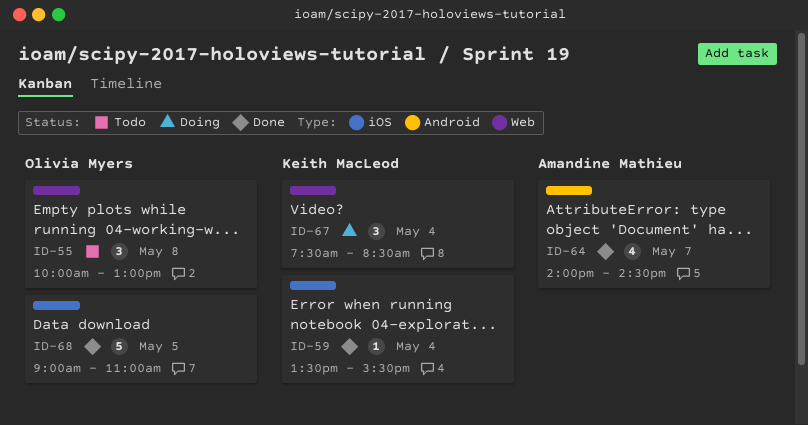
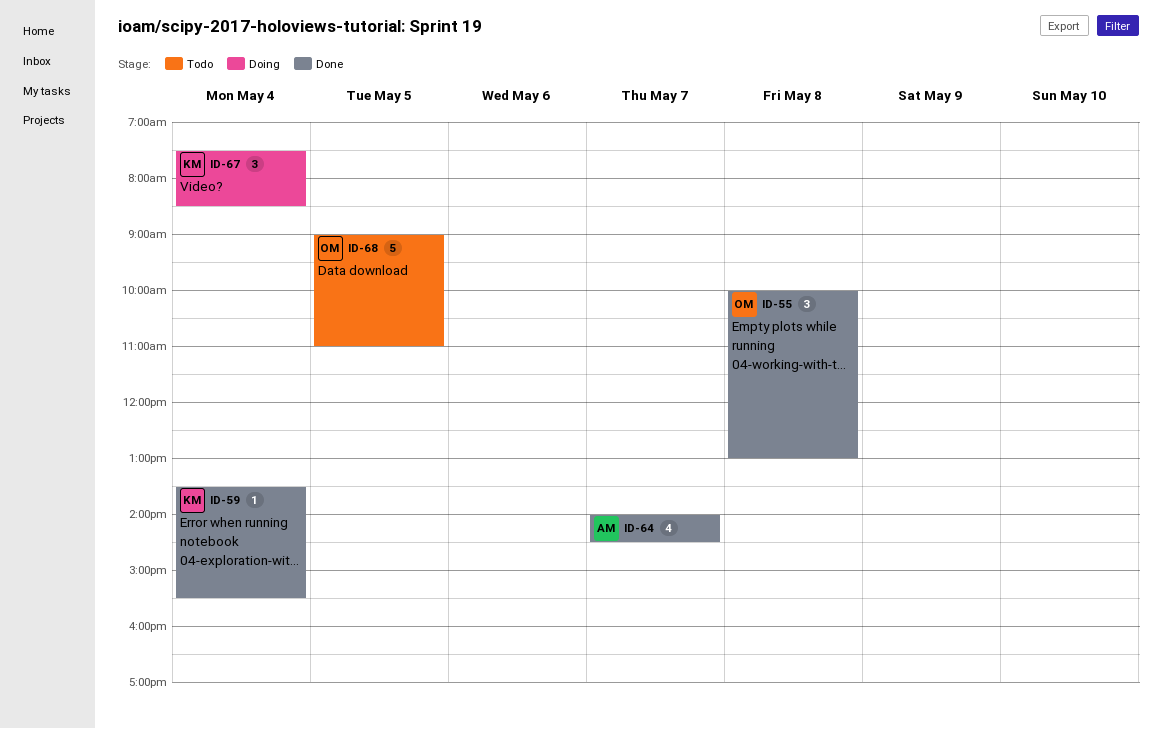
ID-55, status: Todo -> Done
ID-68, status: Done -> Todo

